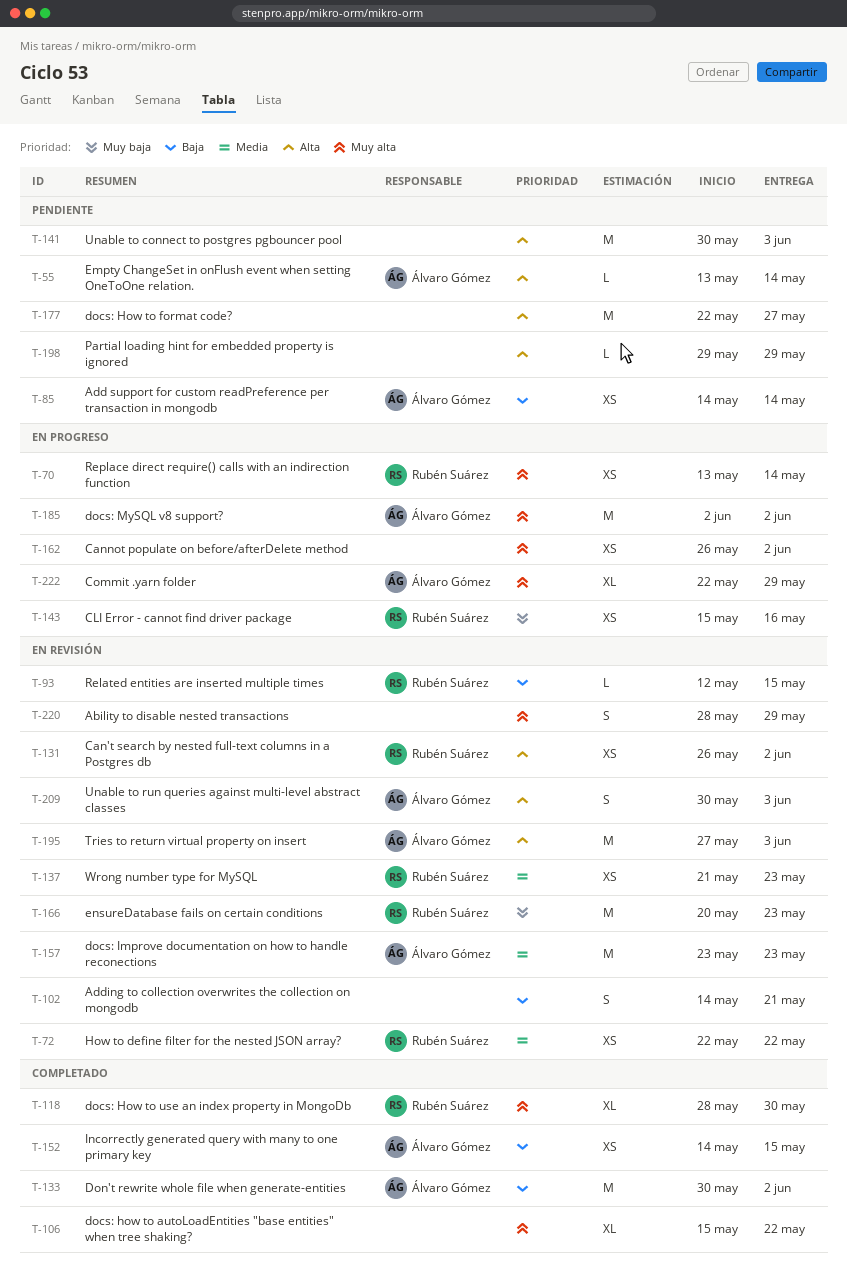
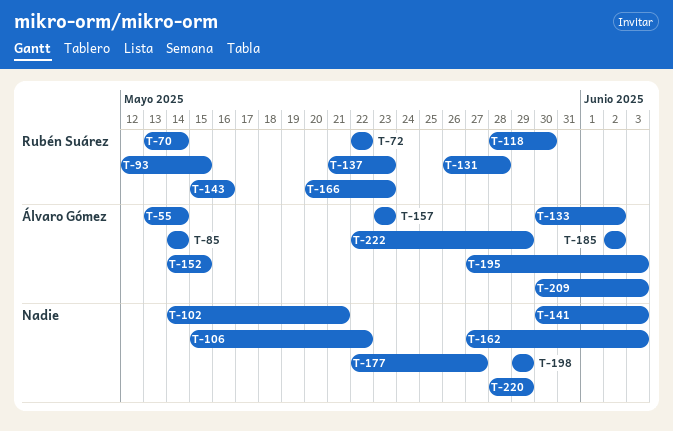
T-131, due: Jun 2 -> May 28
T-162, start: May 26 -> May 27
T-162, due: Jun 2 -> Jun 3

